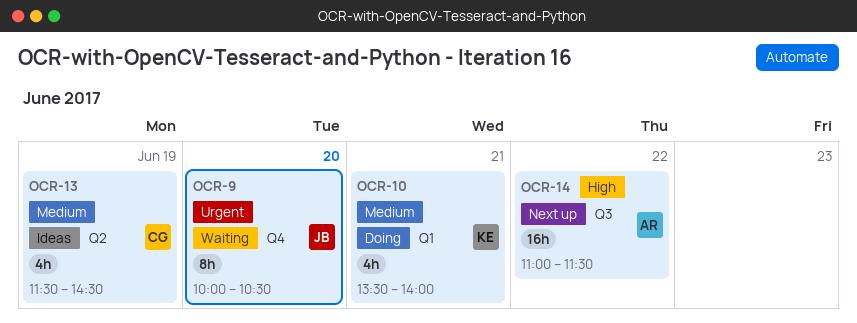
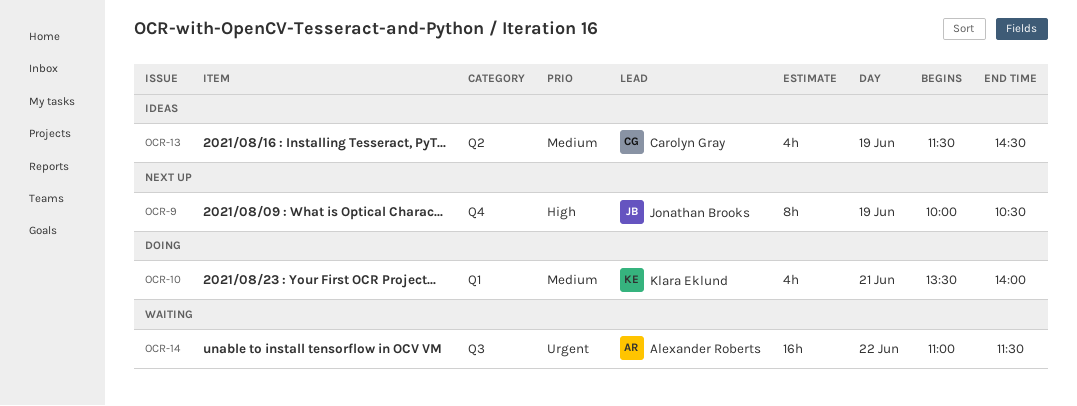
OCR-9, status: Waiting -> Next up
OCR-9, priority: Urgent -> High
OCR-9, day: Jun 20 -> Jun 19
OCR-14, status: Next up -> Waiting
OCR-14, priority: High -> Urgent

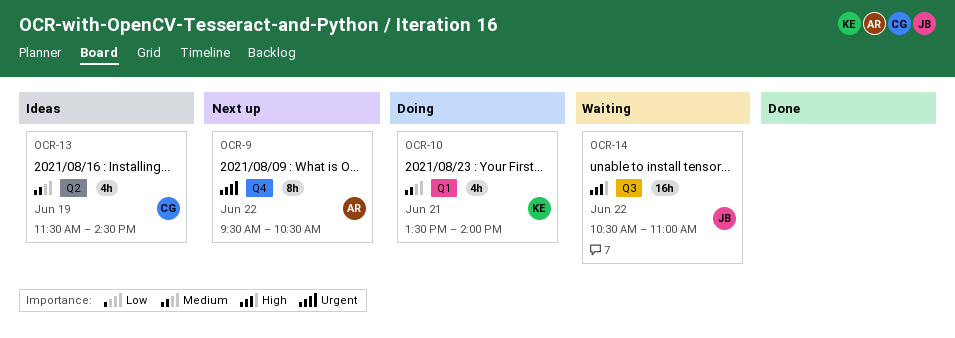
OCR-9, owner: Jonathan Brooks -> Alexander Roberts
OCR-9, priority: High -> Urgent
OCR-9, day: Jun 19 -> Jun 22
OCR-9, begins: 10:00 -> 09:30
OCR-14, owner: Alexander Roberts -> Jonathan Brooks
OCR-14, priority: Urgent -> High
OCR-14, begins: 11:00 -> 10:30
OCR-14, ends: 11:30 -> 11:00

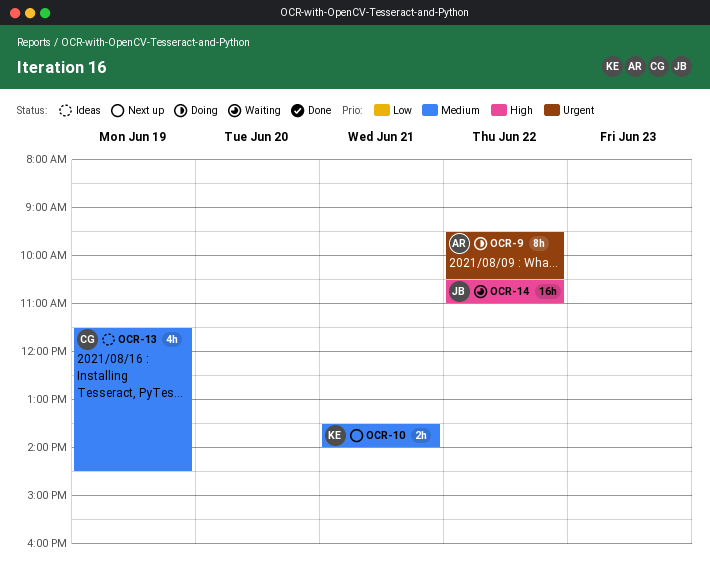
OCR-9, status: Next up -> Doing
OCR-10, status: Doing -> Next up
OCR-10, estimate: 4h -> 2h

